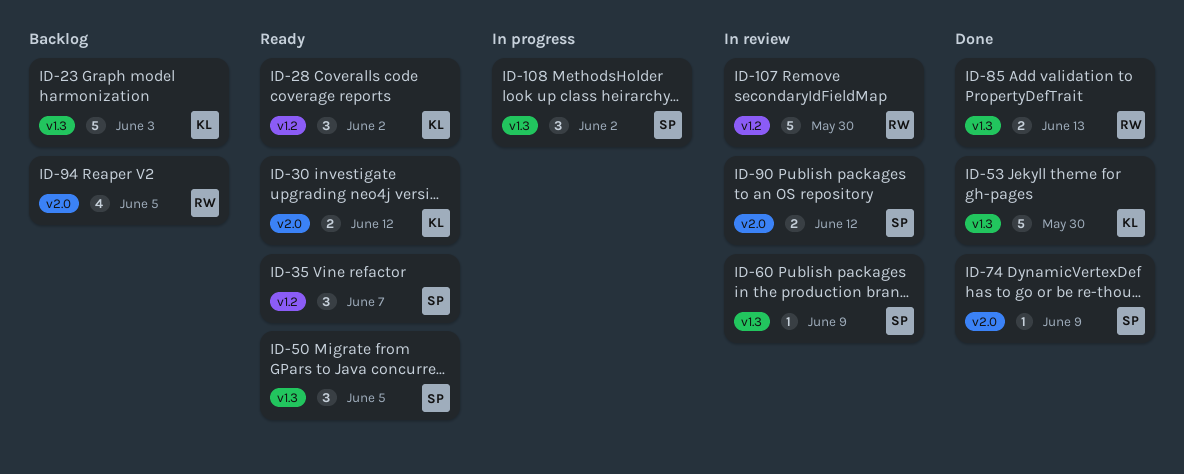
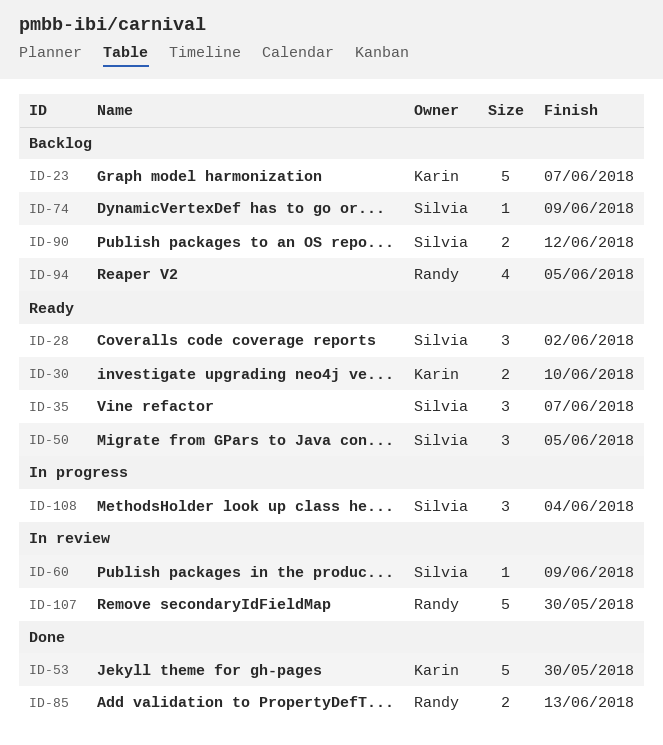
ID-23, due: Jun 3 -> Jun 7
ID-28, owner: Karin -> Silvia
ID-30, due: Jun 12 -> Jun 10
ID-74, status: Done -> Backlog
ID-90, status: In review -> Backlog
ID-108, due: Jun 2 -> Jun 4

